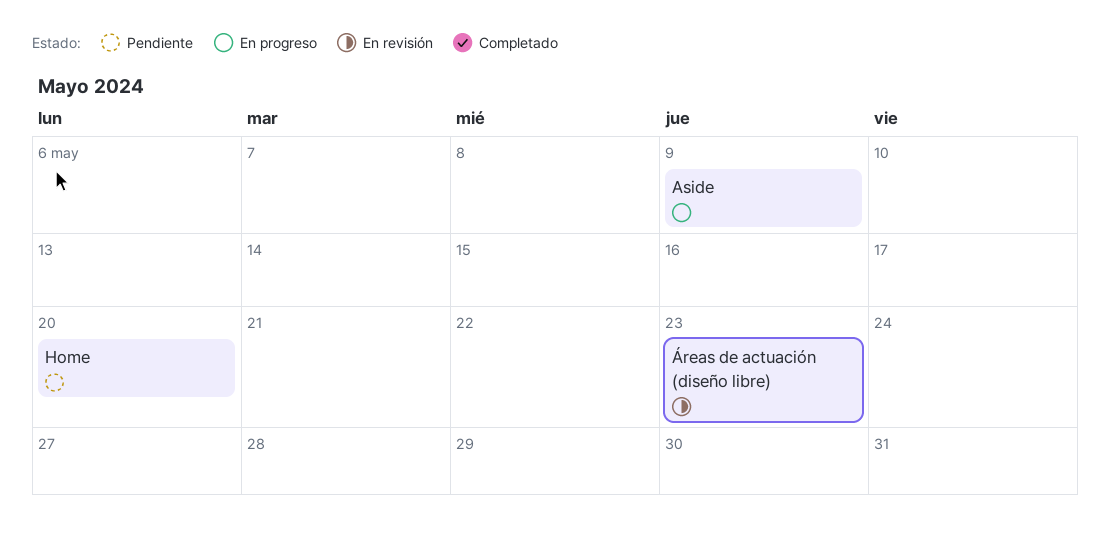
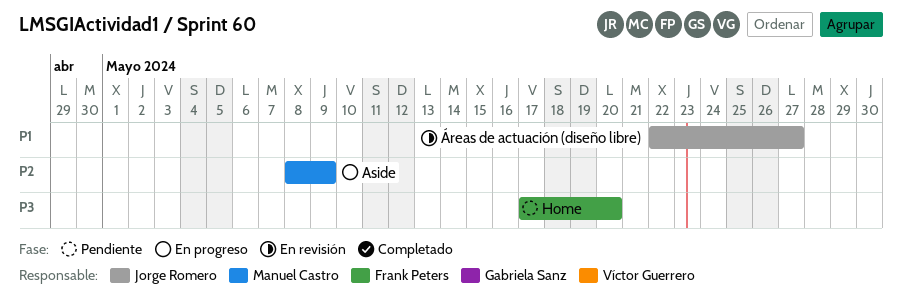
Áreas de actuación (diseño libre), due: May 23 -> May 27

